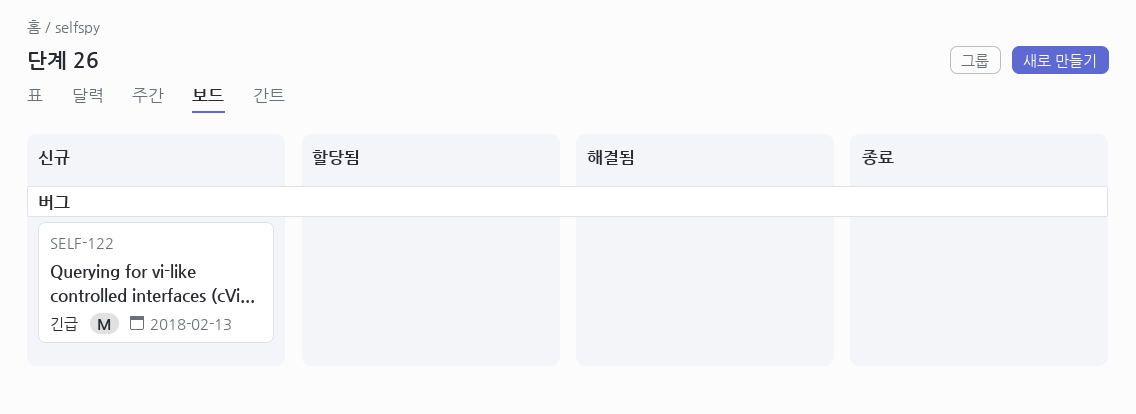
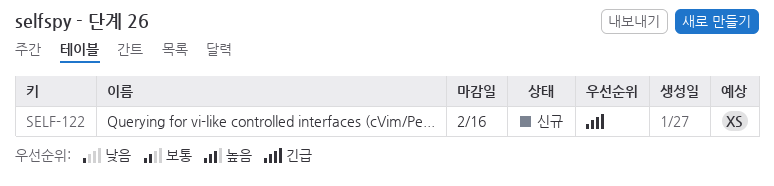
SELF-122, estimate: M -> XS
SELF-122, due: Feb 13 -> Feb 16

